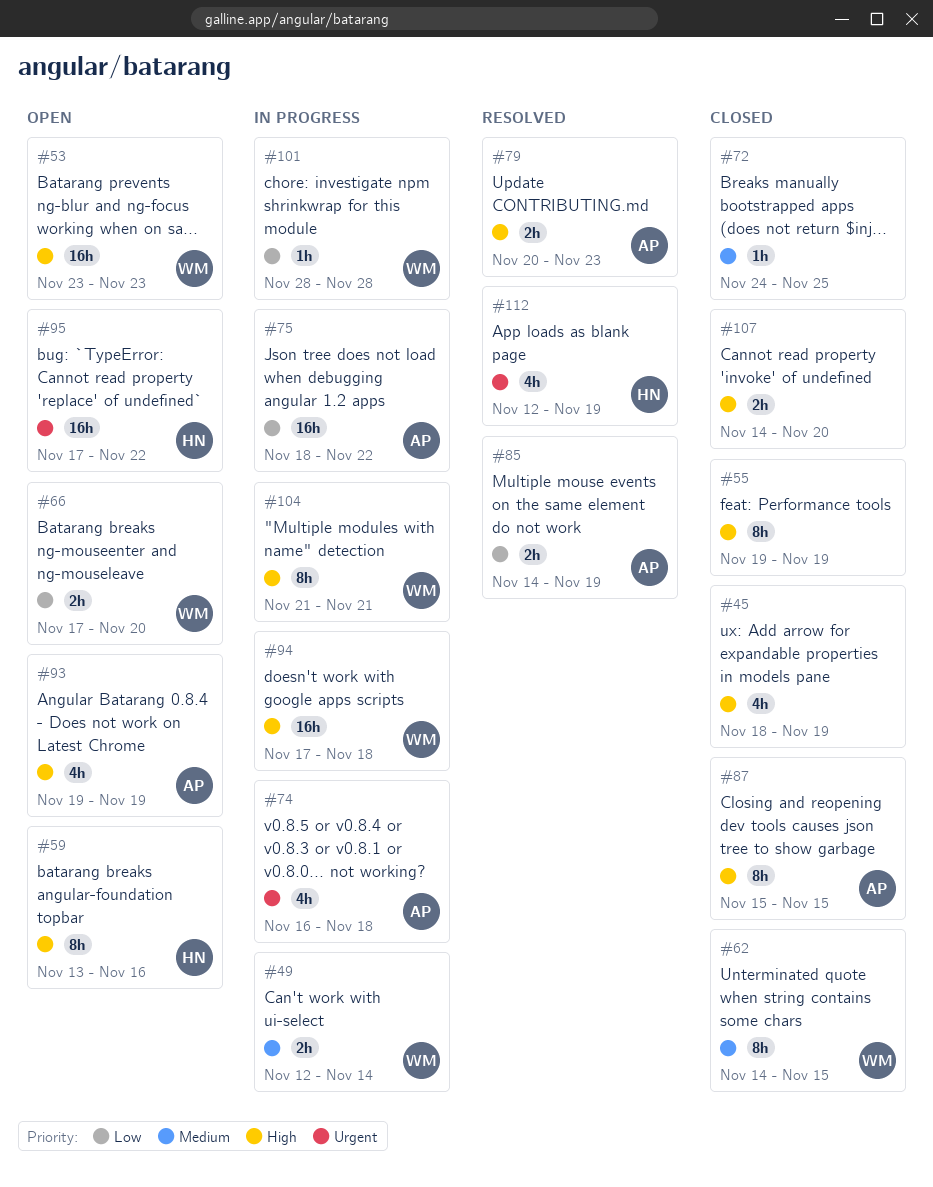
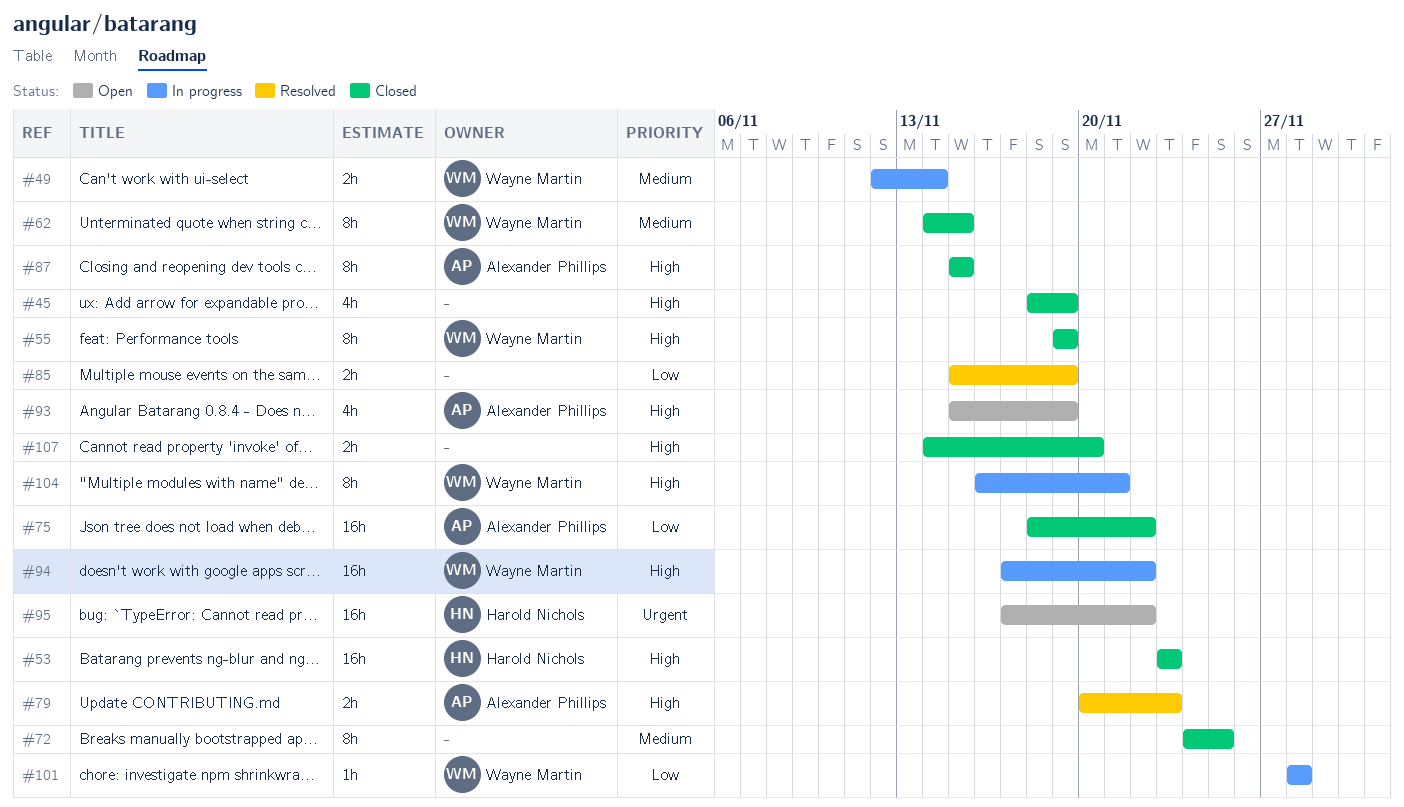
#53, status: Open -> Closed
#53, owner: Wayne Martin -> Harold Nichols
#55, owner: none -> Wayne Martin
#59: present -> none
#66: present -> none
#72, estimate: 1h -> 8h
#74: present -> none
#75, status: In progress -> Closed
#85, owner: Alexander Phillips -> none
#85, start: Nov 14 -> Nov 15
#93, start: Nov 19 -> Nov 15
#94, due: Nov 18 -> Nov 22
#104, start: Nov 21 -> Nov 16
#112: present -> none

